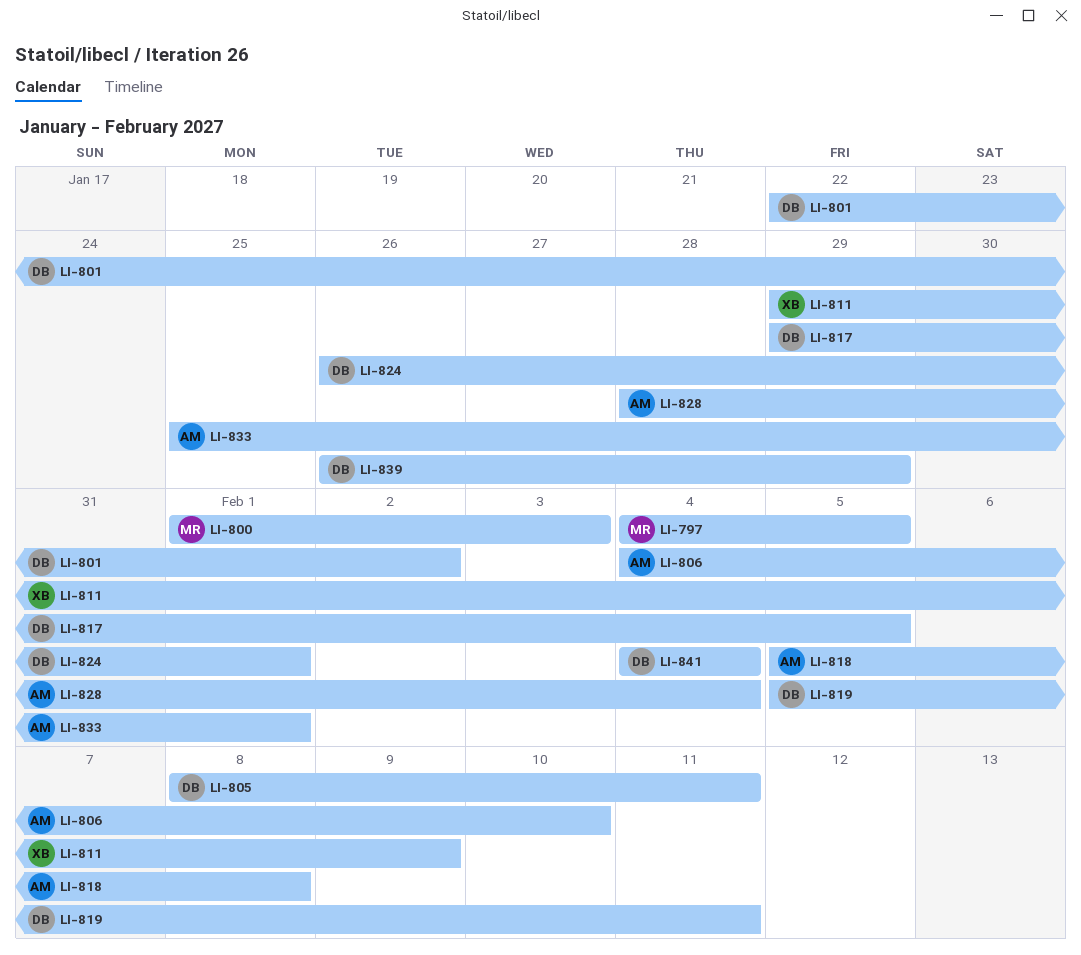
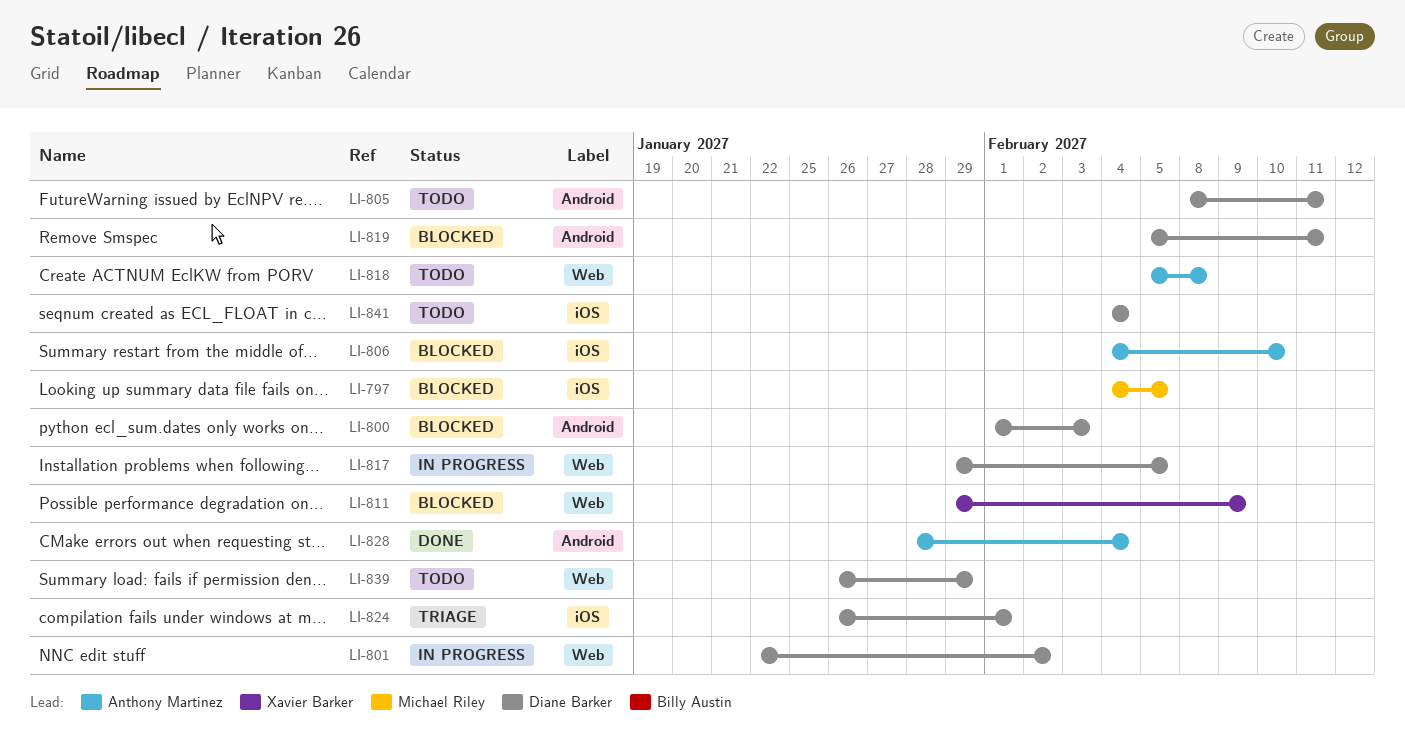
LI-800, owner: Michael Riley -> Diane Barker
LI-833: present -> none

